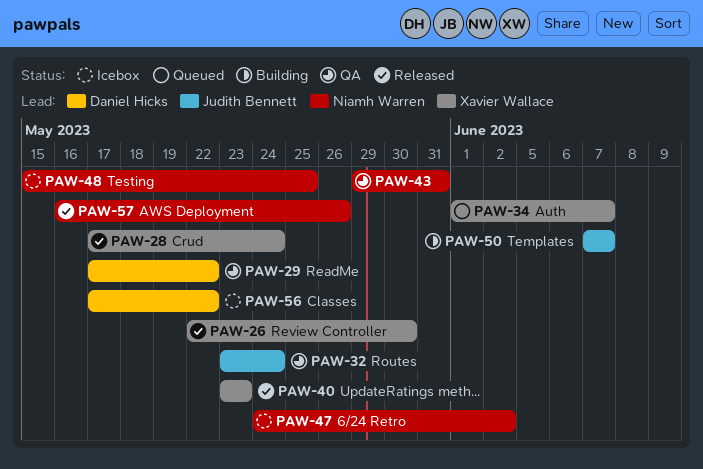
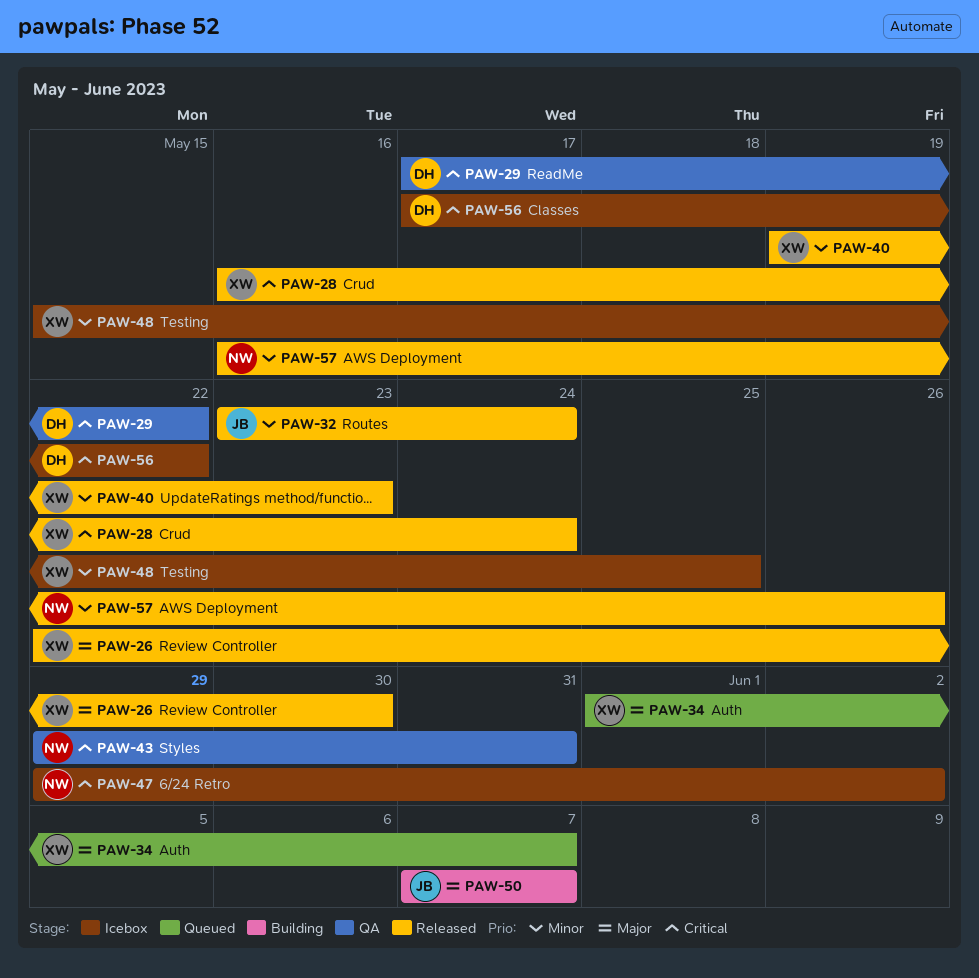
PAW-28, start: May 17 -> May 16
PAW-32, status: QA -> Released
PAW-40, start: May 23 -> May 19
PAW-47, start: May 24 -> May 29
PAW-48, owner: Niamh Warren -> Xavier Wallace

